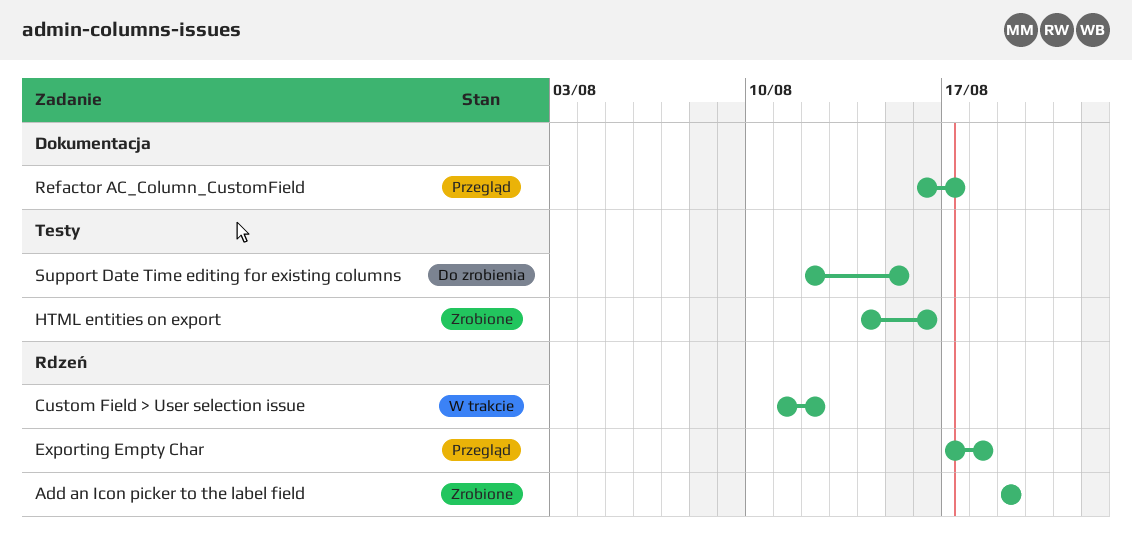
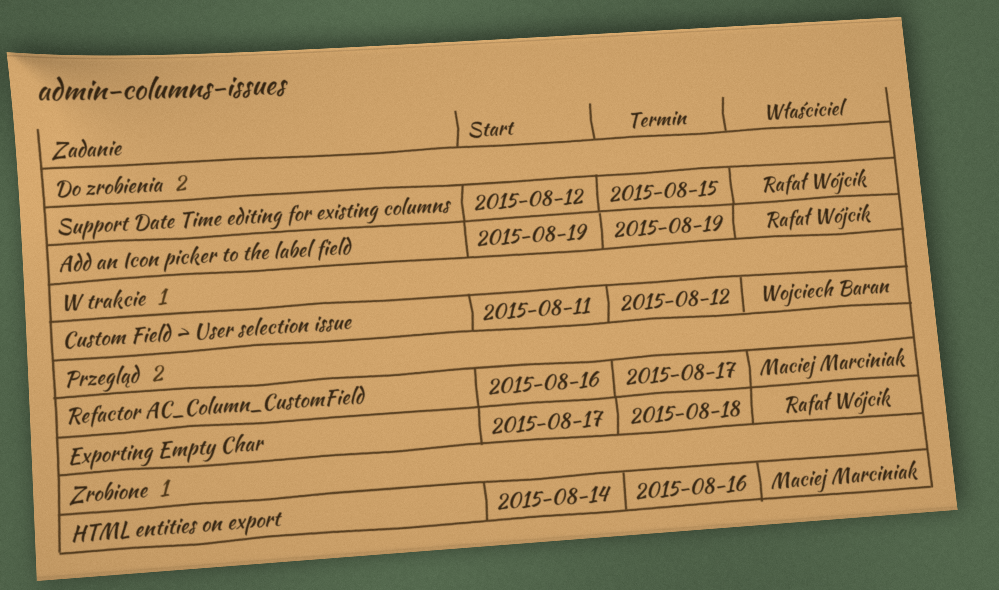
Add an Icon picker to the label field, status: Zrobione -> Do zrobienia

